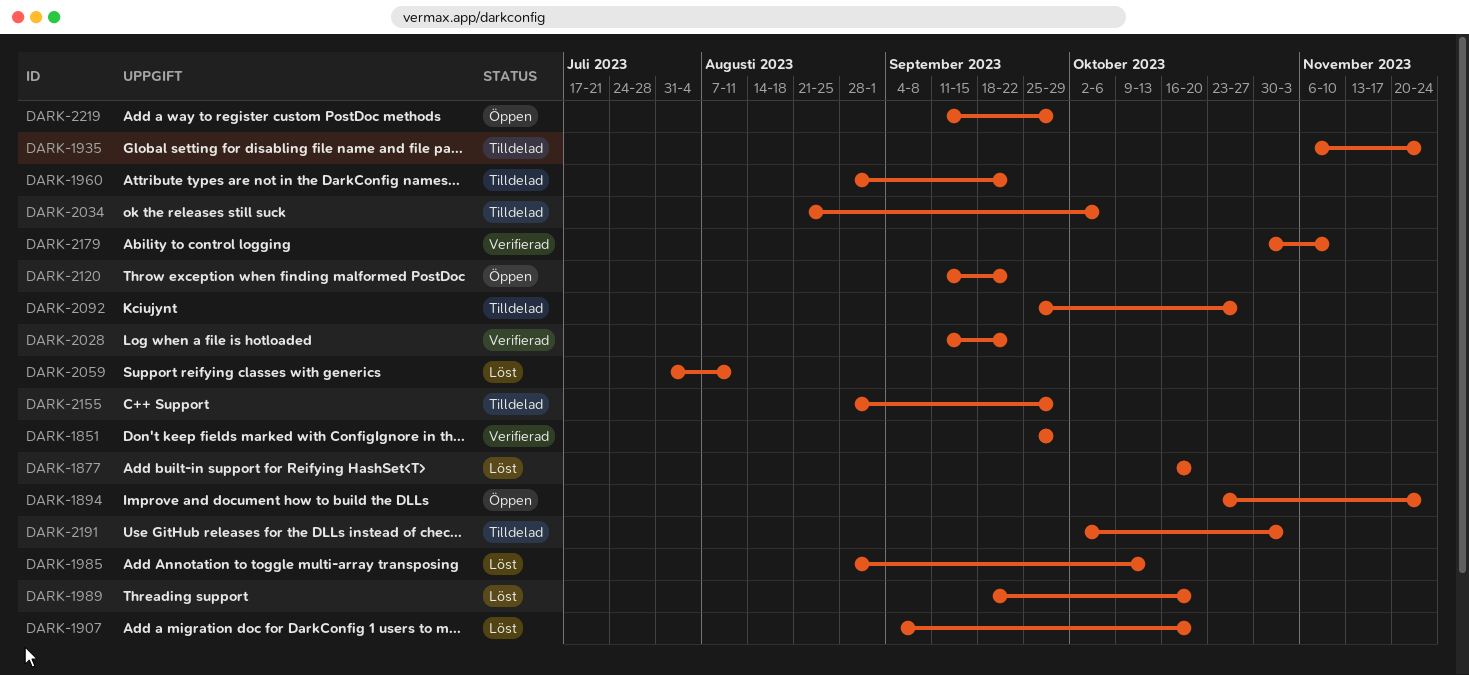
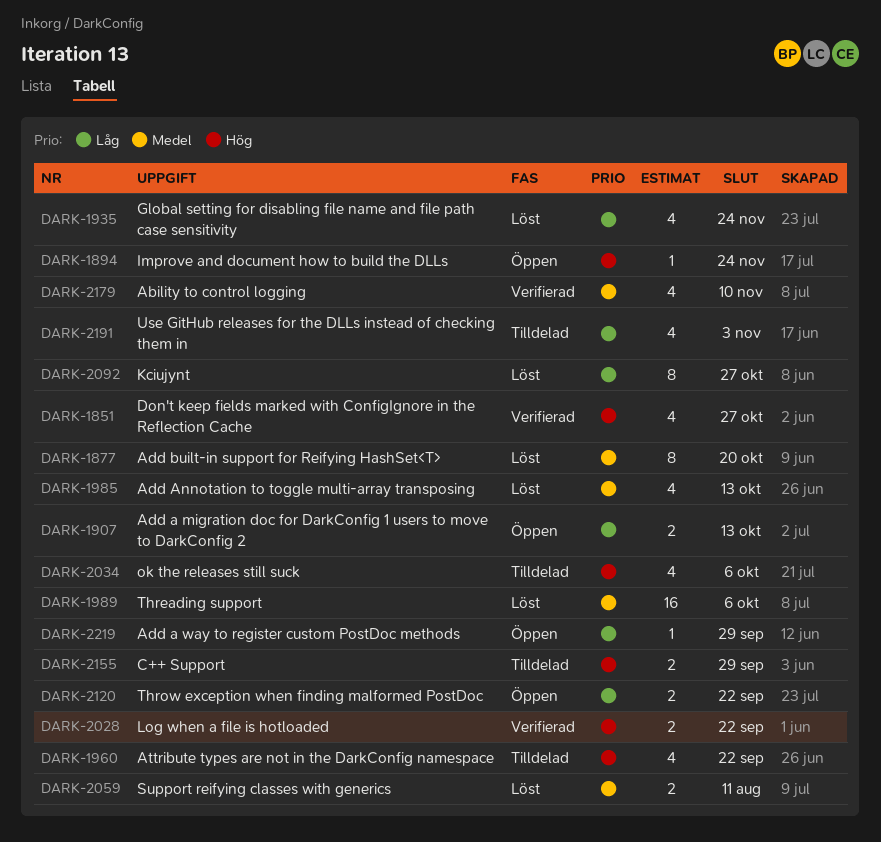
DARK-1851, due: Sep 29 -> Oct 27
DARK-1907, status: Löst -> Öppen
DARK-1907, due: Oct 20 -> Oct 13
DARK-1935, status: Tilldelad -> Löst
DARK-1989, due: Oct 20 -> Oct 6
DARK-2092, status: Tilldelad -> Löst

